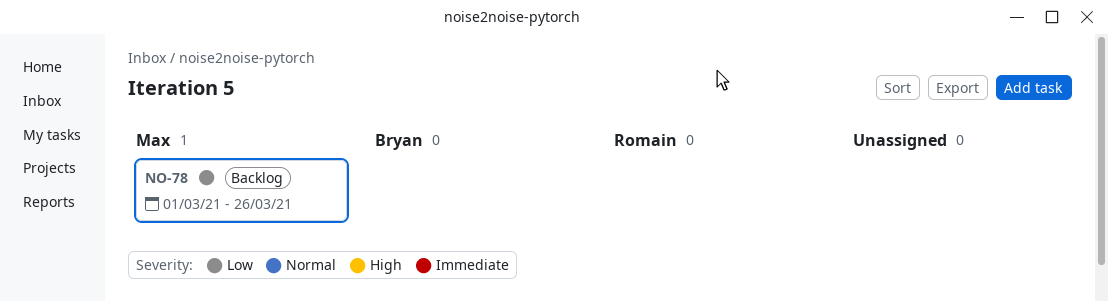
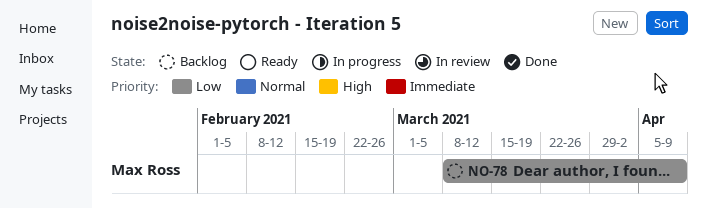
NO-78, start: Mar 1 -> Mar 8
NO-78, due: Mar 26 -> Apr 9

